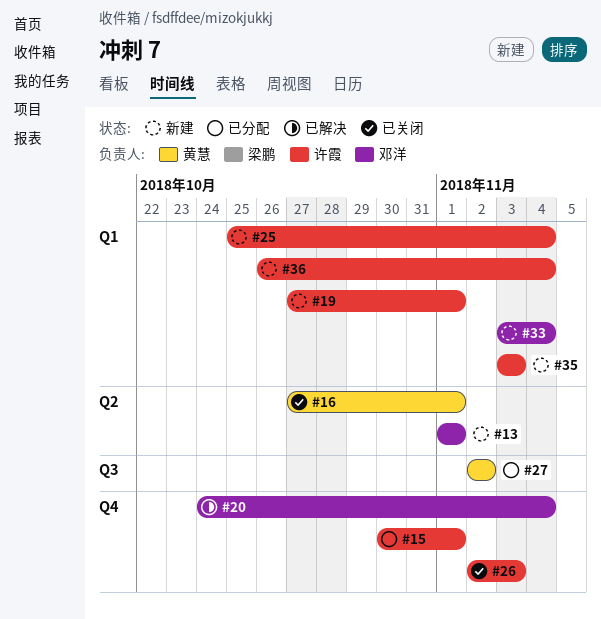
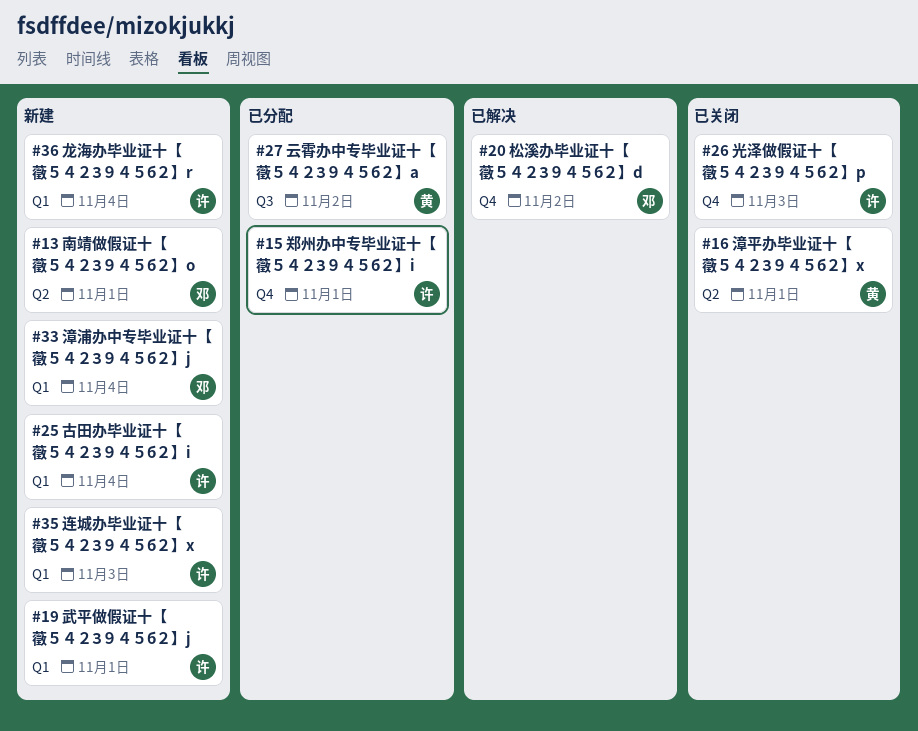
#20, due: Nov 4 -> Nov 2

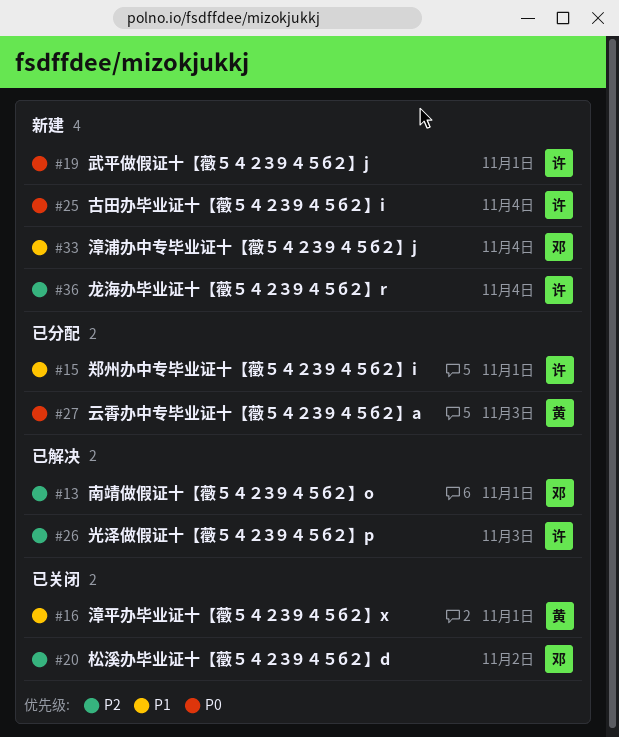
#13, status: 新建 -> 已解决
#20, status: 已解决 -> 已关闭
#26, status: 已关闭 -> 已解决
#27, due: Nov 2 -> Nov 3
#35: present -> none

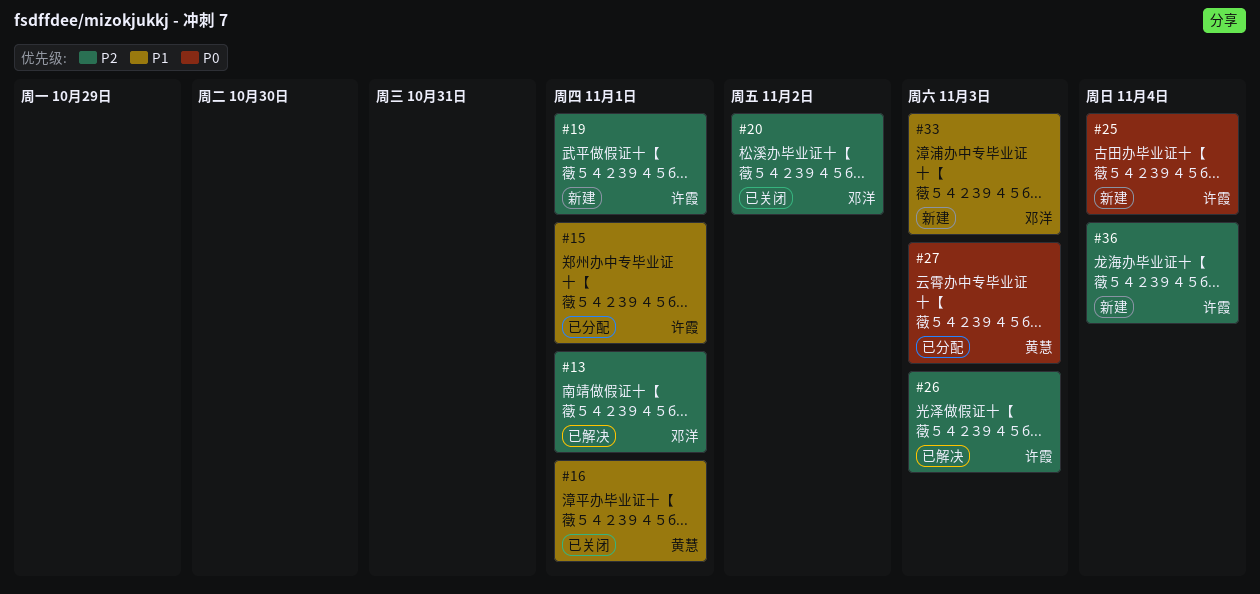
#19, priority: P0 -> P2
#33, due: Nov 4 -> Nov 3

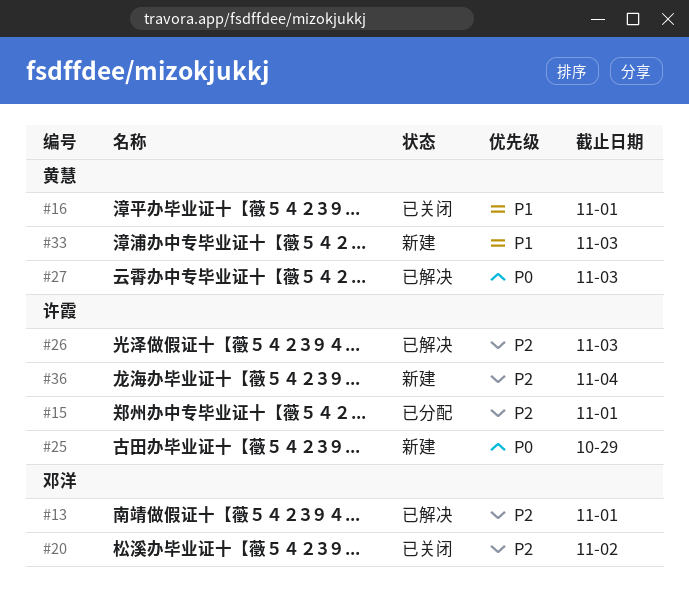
#15, priority: P1 -> P2
#19: present -> none
#25, due: Nov 4 -> Oct 29
#27, status: 已分配 -> 已解决
#33, owner: 邓洋 -> 黄慧

